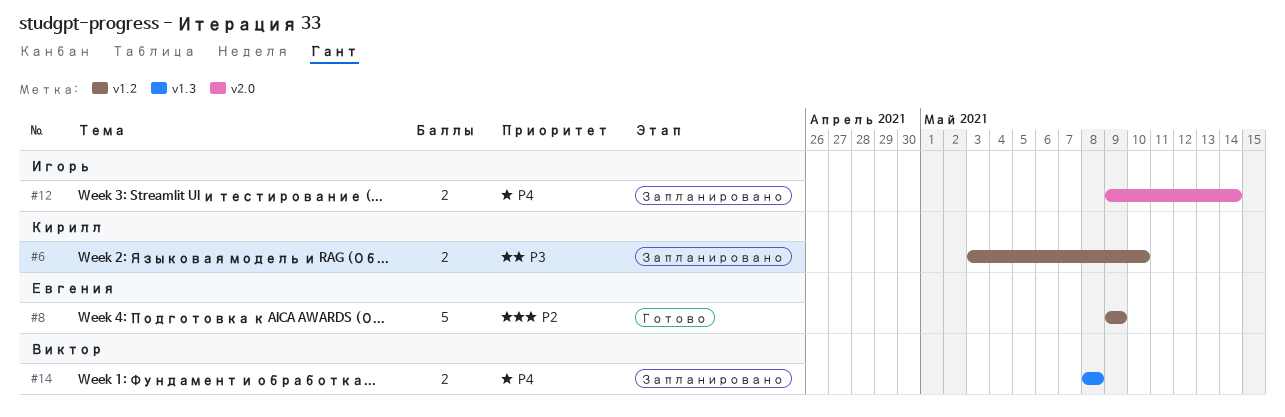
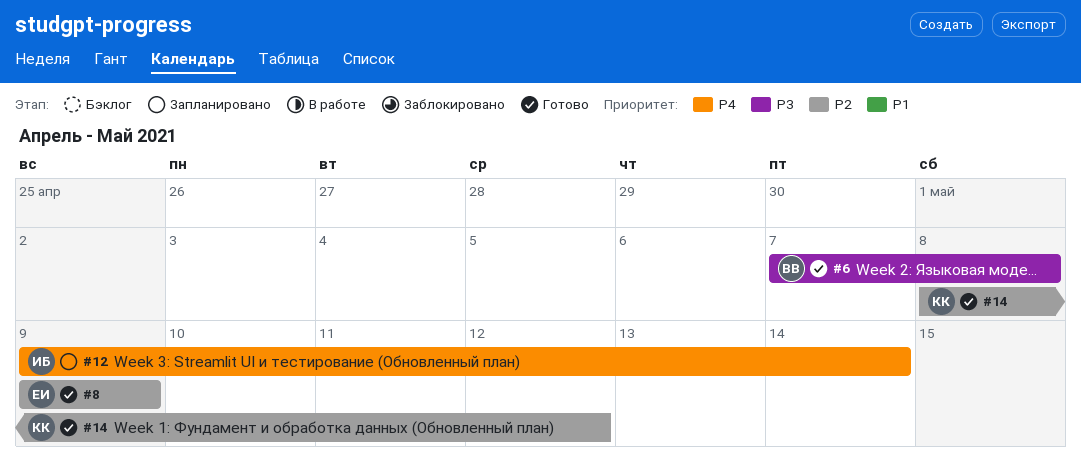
#6, status: Запланировано -> Готово
#6, owner: Кирилл -> Виктор
#6, start: May 3 -> May 7
#6, due: May 10 -> May 8
#14, status: Запланировано -> Готово
#14, owner: Виктор -> Кирилл
#14, priority: P4 -> P2
#14, due: May 8 -> May 12

